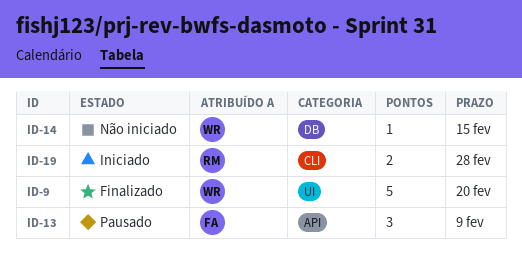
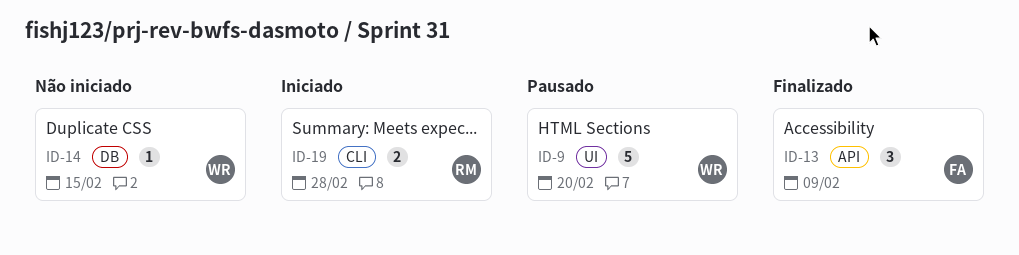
ID-9, status: Finalizado -> Pausado
ID-13, status: Pausado -> Finalizado

